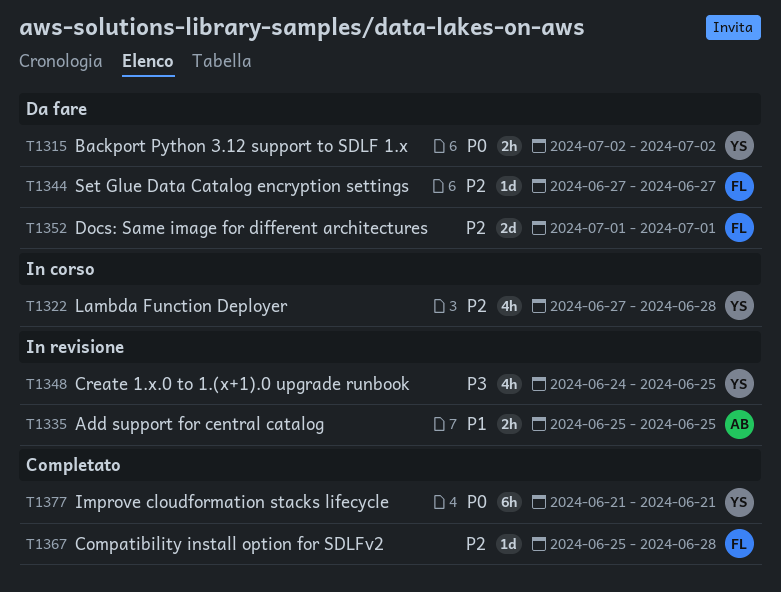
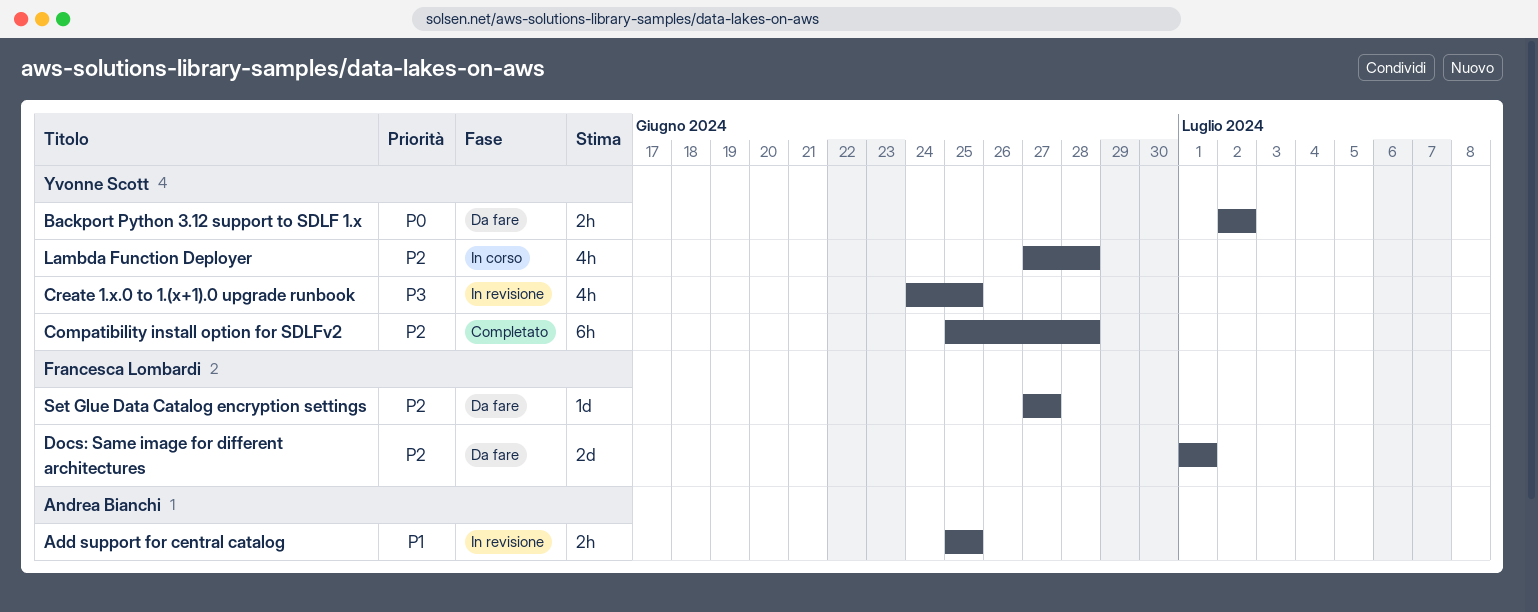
Compatibility install option for SDLFv2, owner: Francesca Lombardi -> Yvonne Scott
Compatibility install option for SDLFv2, estimate: 1d -> 6h
Improve cloudformation stacks lifecycle: present -> none

